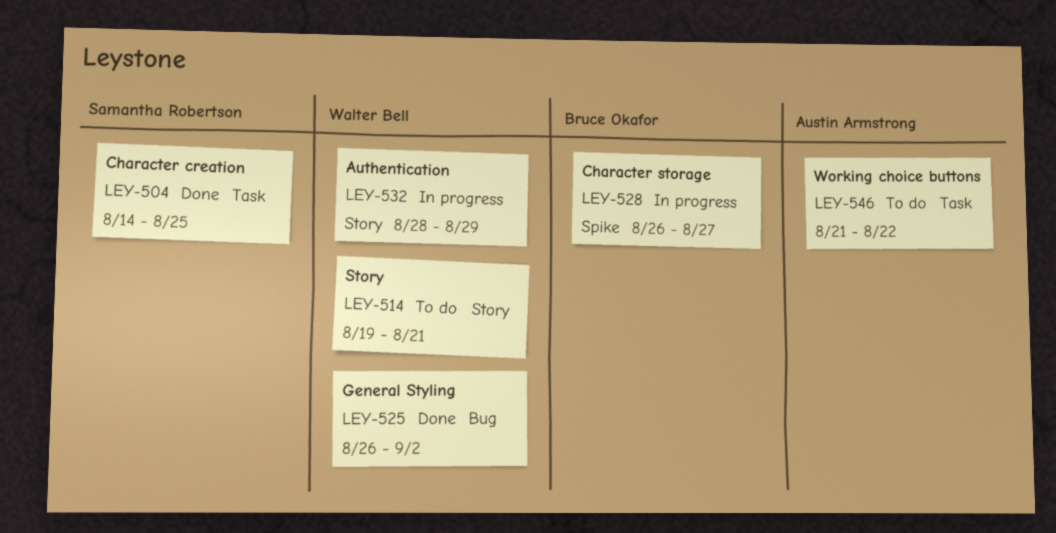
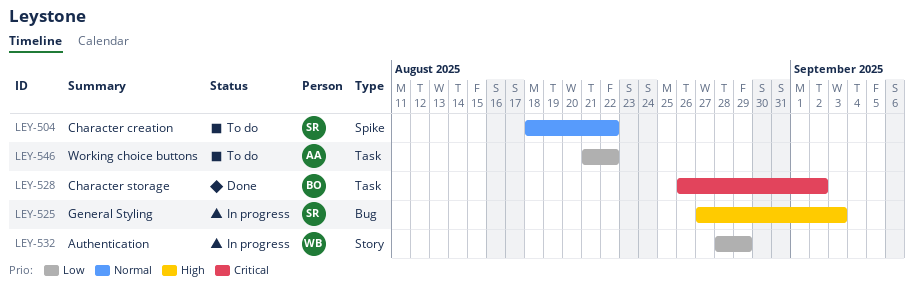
LEY-504, status: Done -> To do
LEY-504, label: Task -> Spike
LEY-504, start: Aug 14 -> Aug 18
LEY-504, due: Aug 25 -> Aug 22
LEY-514: present -> none
LEY-525, status: Done -> In progress
LEY-525, owner: Walter Bell -> Samantha Robertson
LEY-525, start: Aug 26 -> Aug 27
LEY-525, due: Sep 2 -> Sep 3
LEY-528, status: In progress -> Done
LEY-528, label: Spike -> Task
LEY-528, due: Aug 27 -> Sep 2

